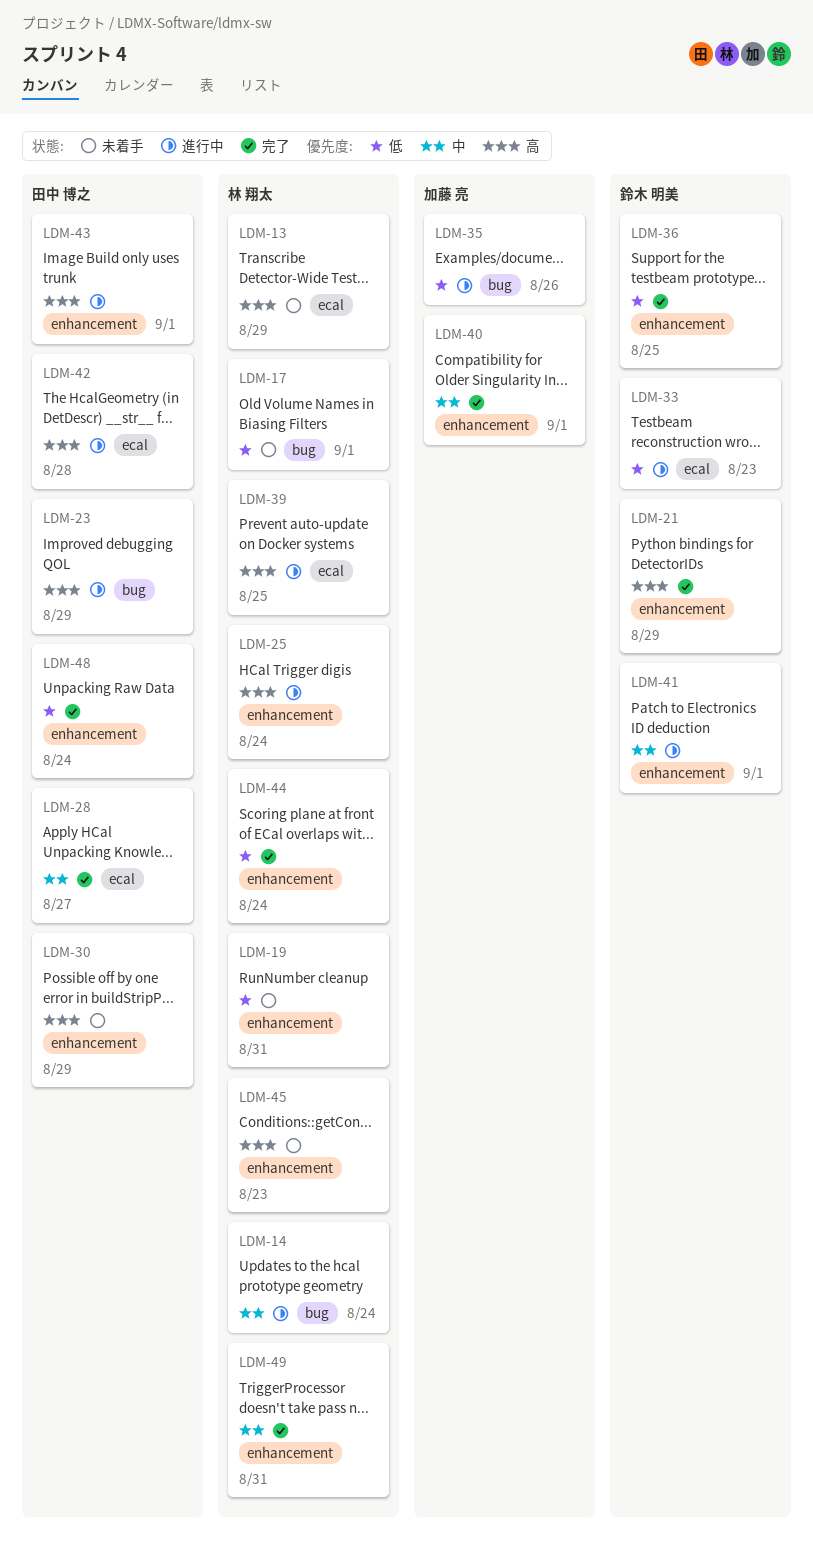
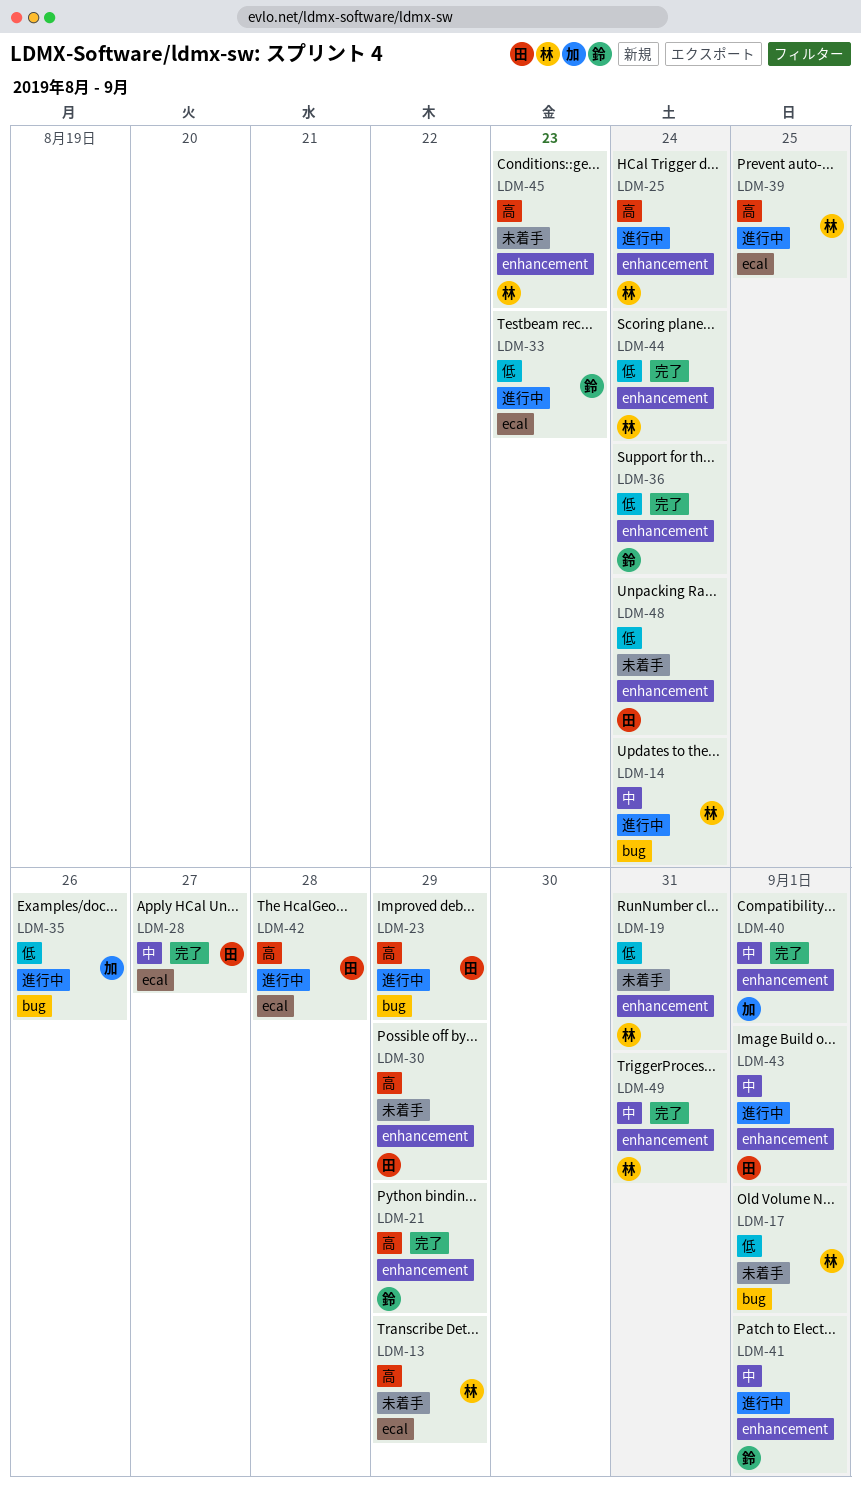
LDM-36, due: Aug 25 -> Aug 24
LDM-43, priority: 高 -> 中
LDM-48, status: 完了 -> 未着手

